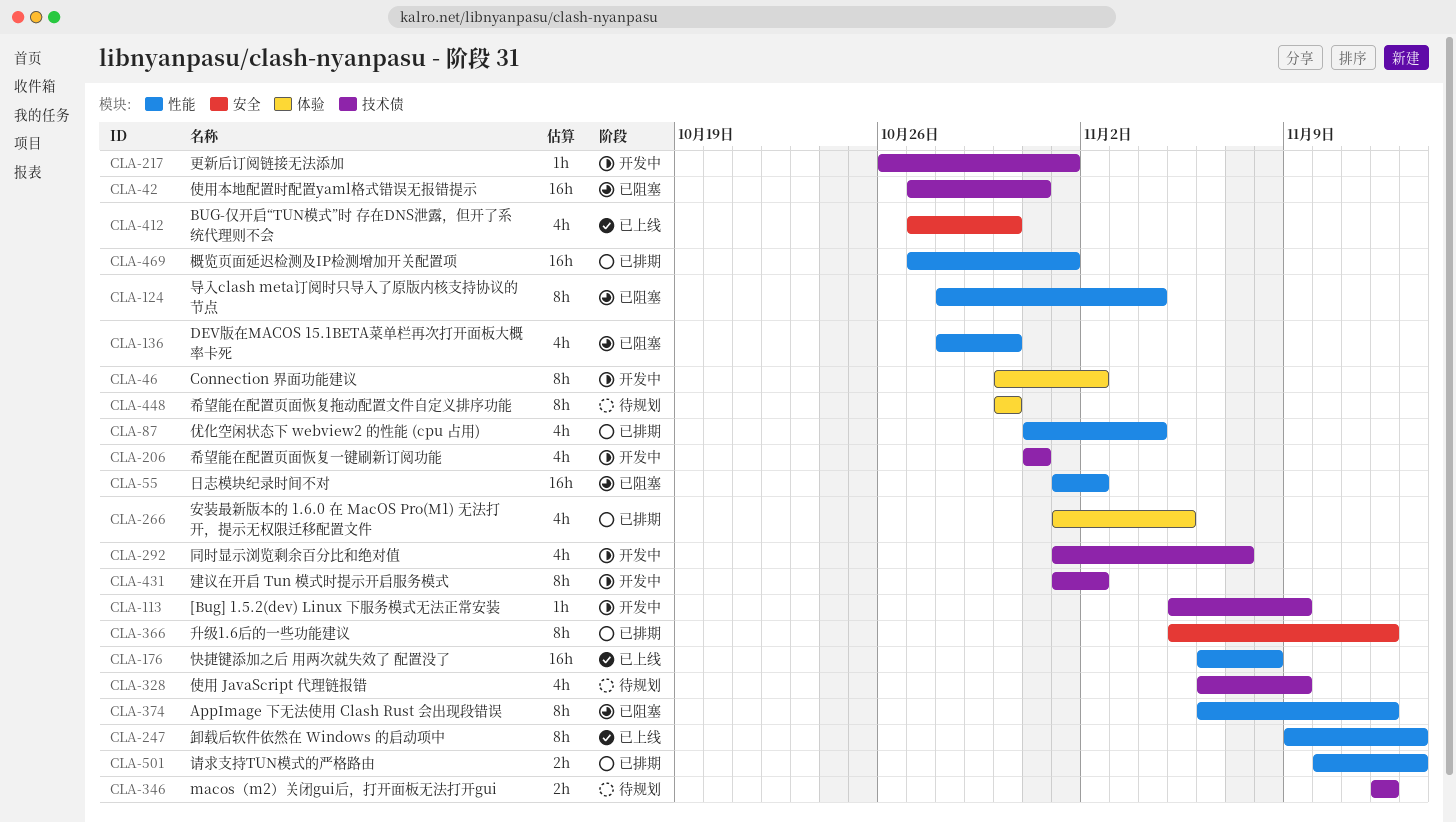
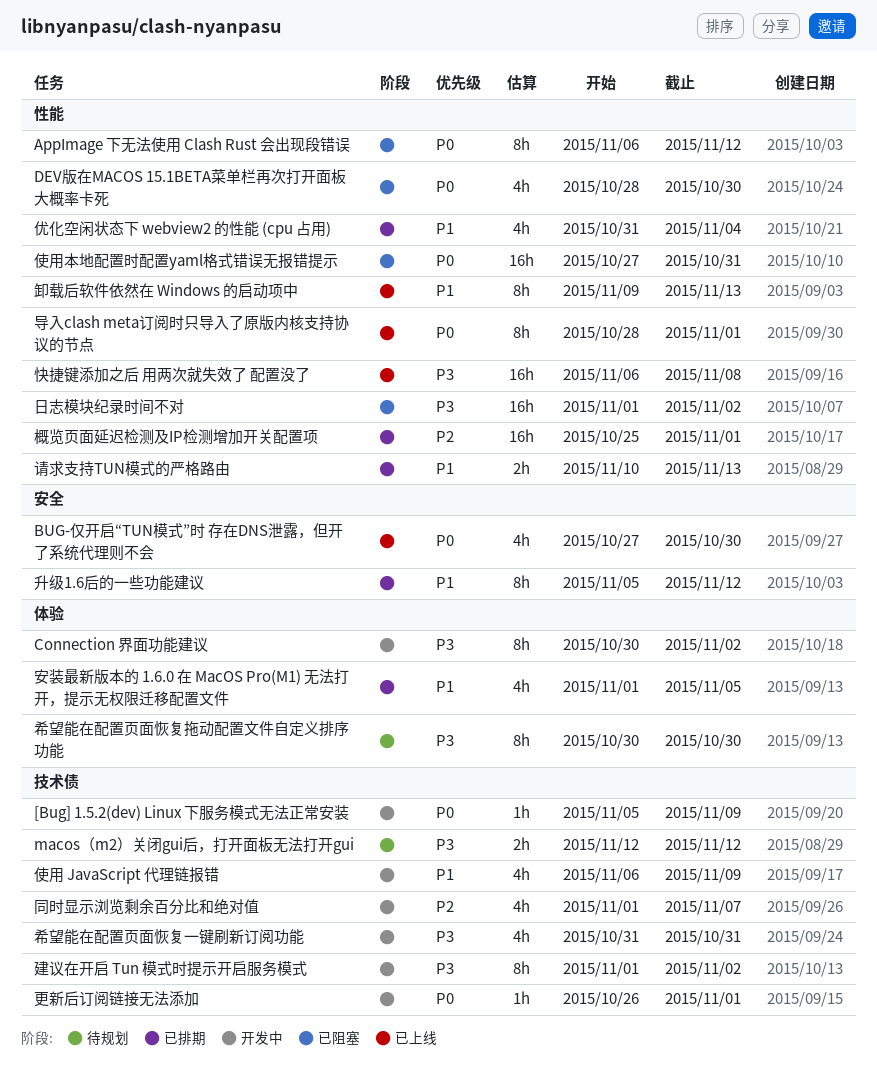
使用 JavaScript 代理链报错, status: 待规划 -> 开发中
使用本地配置时配置yaml格式错误无报错提示, label: 技术债 -> 性能
导入clash meta订阅时只导入了原版内核支持协议的节点, status: 已阻塞 -> 已上线
导入clash meta订阅时只导入了原版内核支持协议的节点, due: Nov 4 -> Nov 1
概览页面延迟检测及IP检测增加开关配置项, start: Oct 27 -> Oct 25

